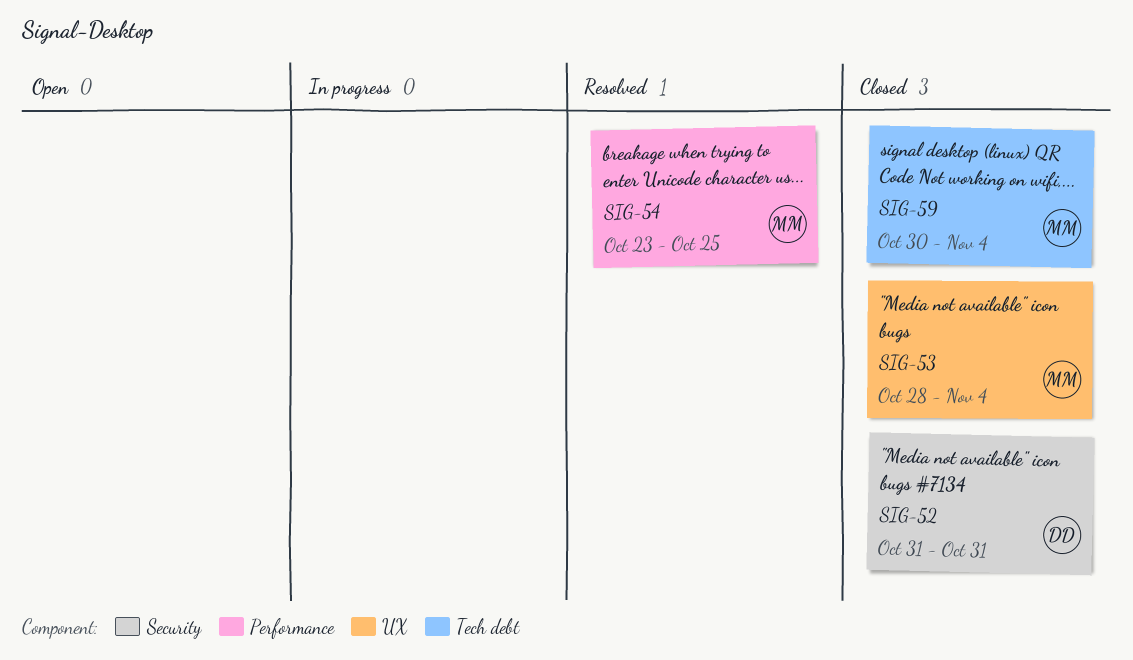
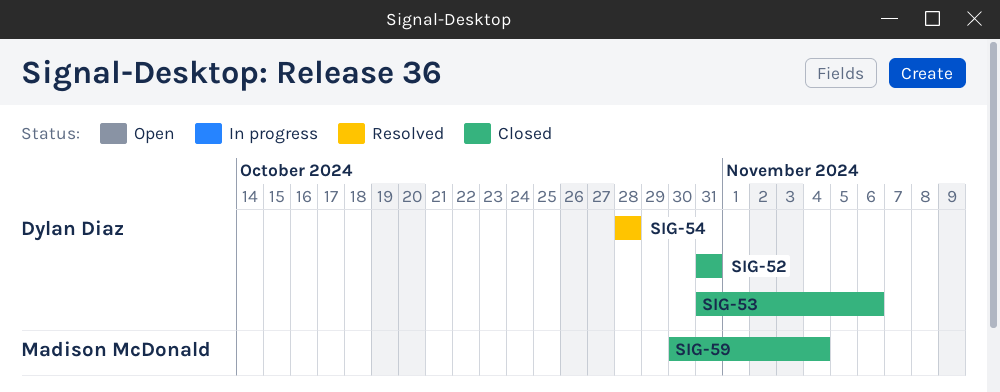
SIG-53, owner: Madison McDonald -> Dylan Diaz
SIG-53, start: Oct 28 -> Oct 31
SIG-53, due: Nov 4 -> Nov 6
SIG-54, owner: Madison McDonald -> Dylan Diaz
SIG-54, start: Oct 23 -> Oct 28
SIG-54, due: Oct 25 -> Oct 28

